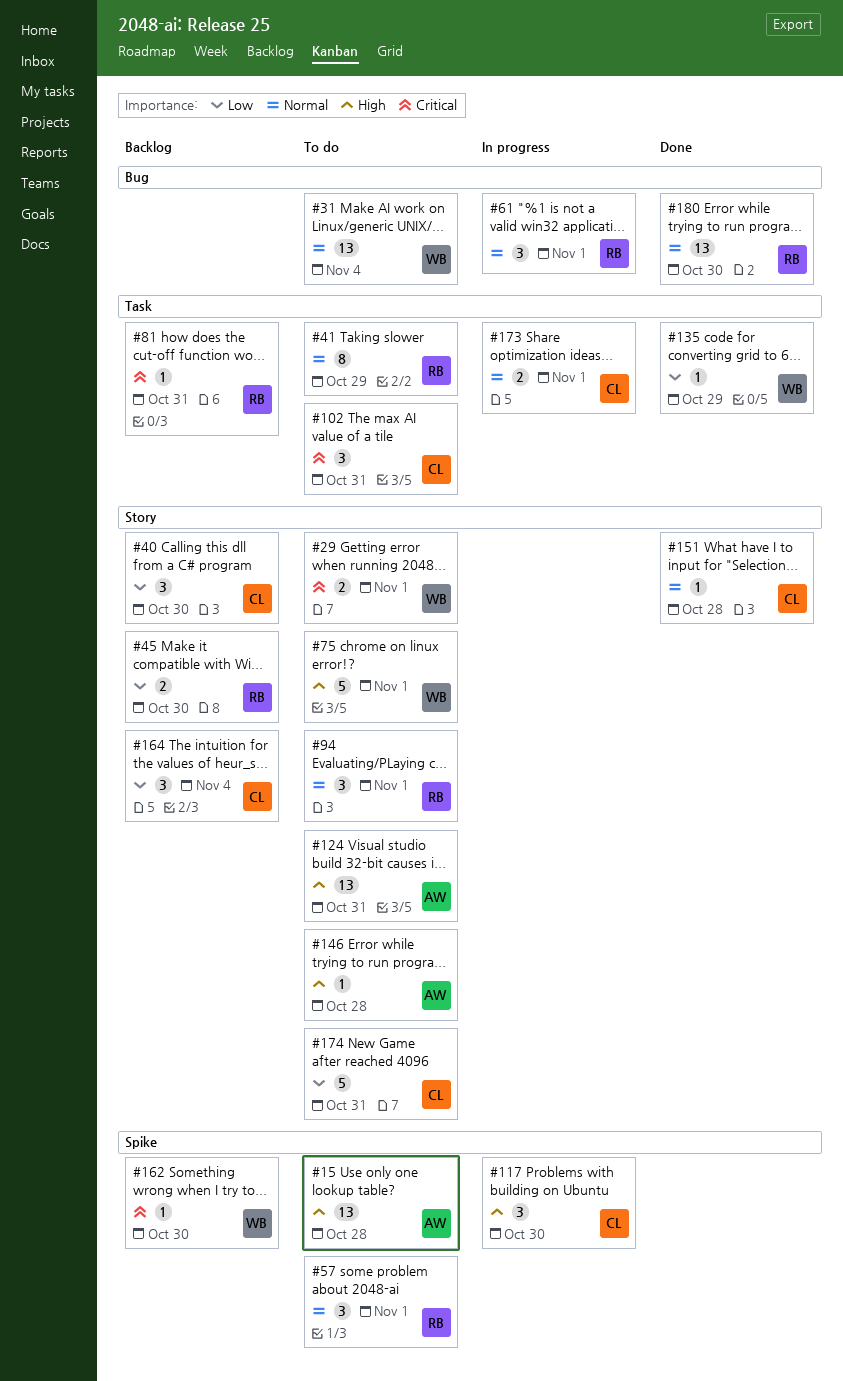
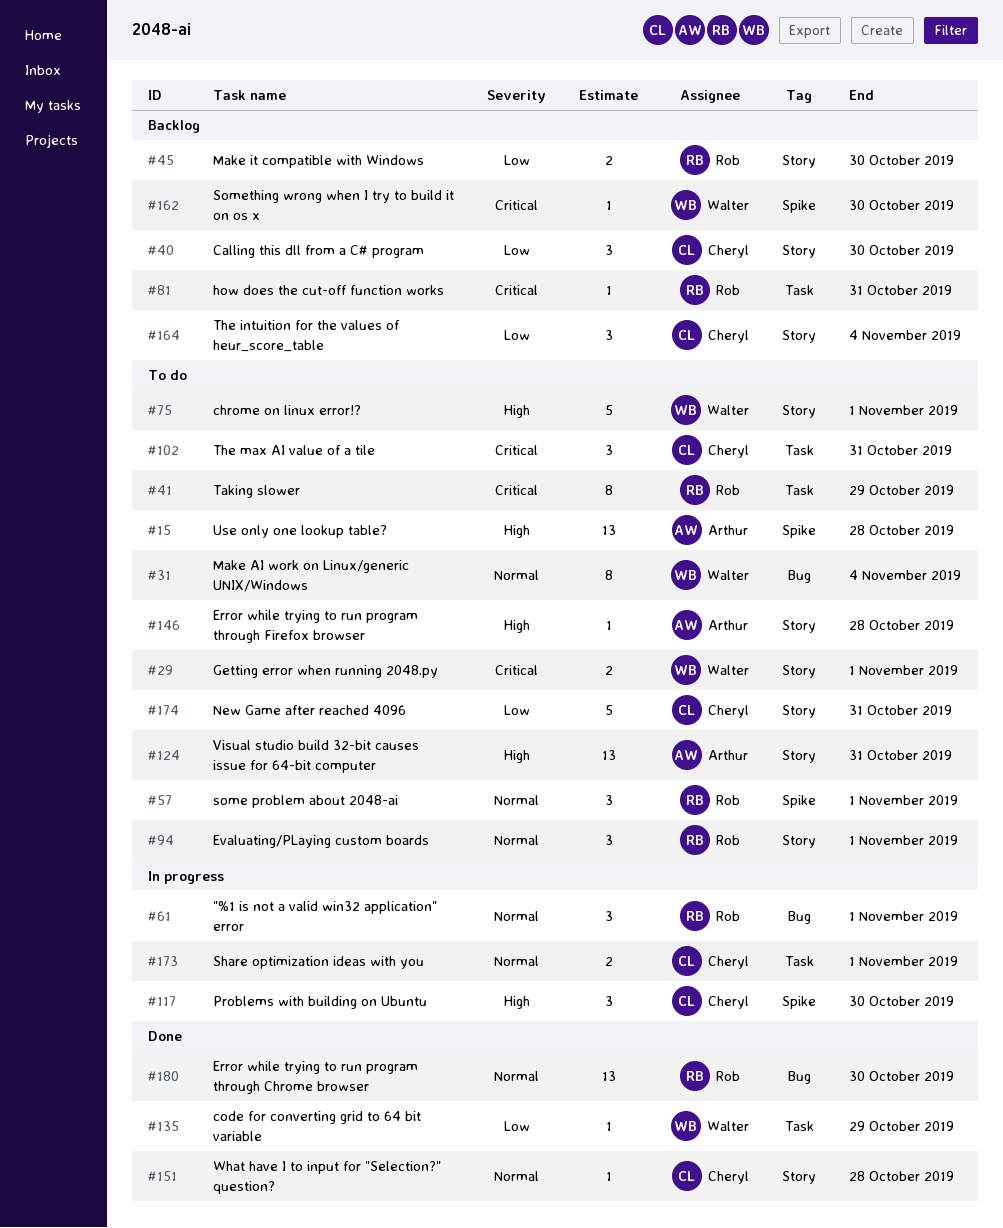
#31, estimate: 13 -> 8
#41, priority: Normal -> Critical

